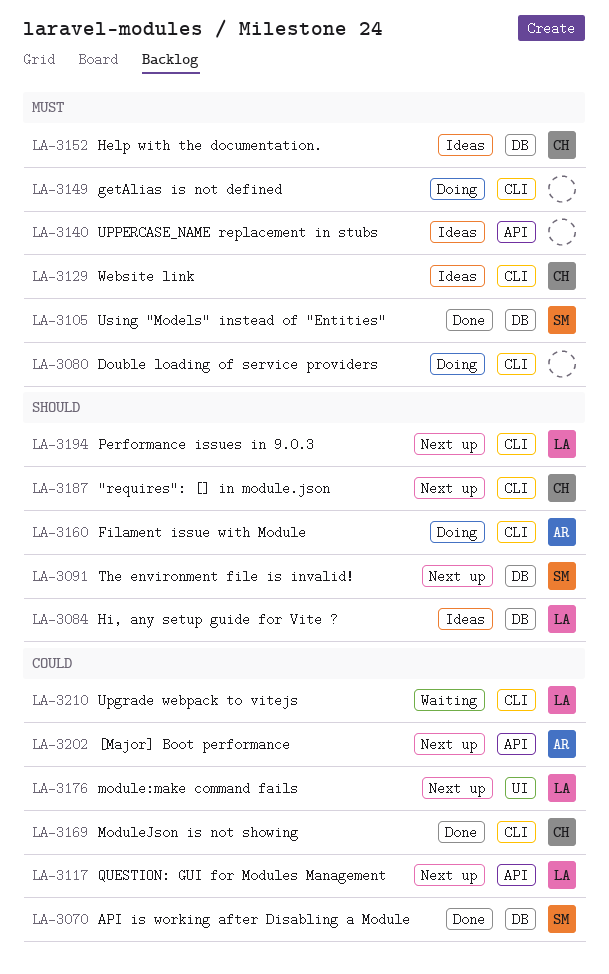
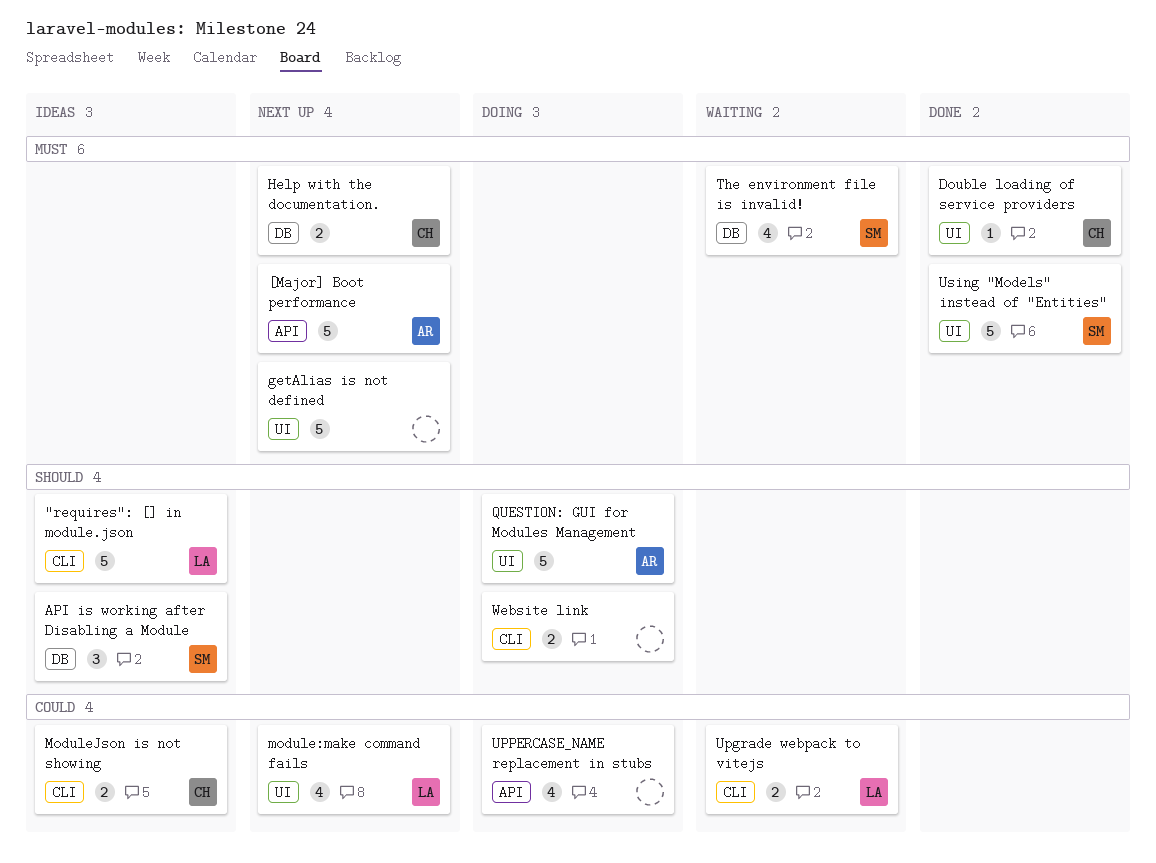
"requires": [] in module.json, status: Next up -> Ideas
"requires": [] in module.json, owner: CH -> LA
[Major] Boot performance, priority: Could -> Must
API is working after Disabling a Module, status: Done -> Ideas
API is working after Disabling a Module, priority: Could -> Should
Double loading of service providers, status: Doing -> Done
Double loading of service providers, owner: none -> CH
Double loading of service providers, label: CLI -> UI
Filament issue with Module: present -> none
getAlias is not defined, status: Doing -> Next up
getAlias is not defined, label: CLI -> UI
Help with the documentation., status: Ideas -> Next up
Hi, any setup guide for Vite ?: present -> none
ModuleJson is not showing, status: Done -> Ideas
Performance issues in 9.0.3: present -> none
QUESTION: GUI for Modules Management, status: Next up -> Doing
QUESTION: GUI for Modules Management, owner: LA -> AR
QUESTION: GUI for Modules Management, priority: Could -> Should
QUESTION: GUI for Modules Management, label: API -> UI
The environment file is invalid!, status: Next up -> Waiting
The environment file is invalid!, priority: Should -> Must
UPPERCASE_NAME replacement in stubs, status: Ideas -> Doing
UPPERCASE_NAME replacement in stubs, priority: Must -> Could
Using "Models" instead of "Entities", label: DB -> UI
Website link, status: Ideas -> Doing
Website link, owner: CH -> none
Website link, priority: Must -> Should

